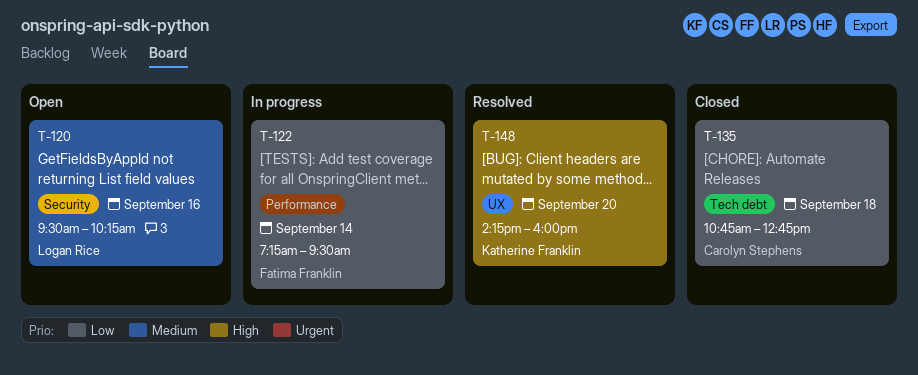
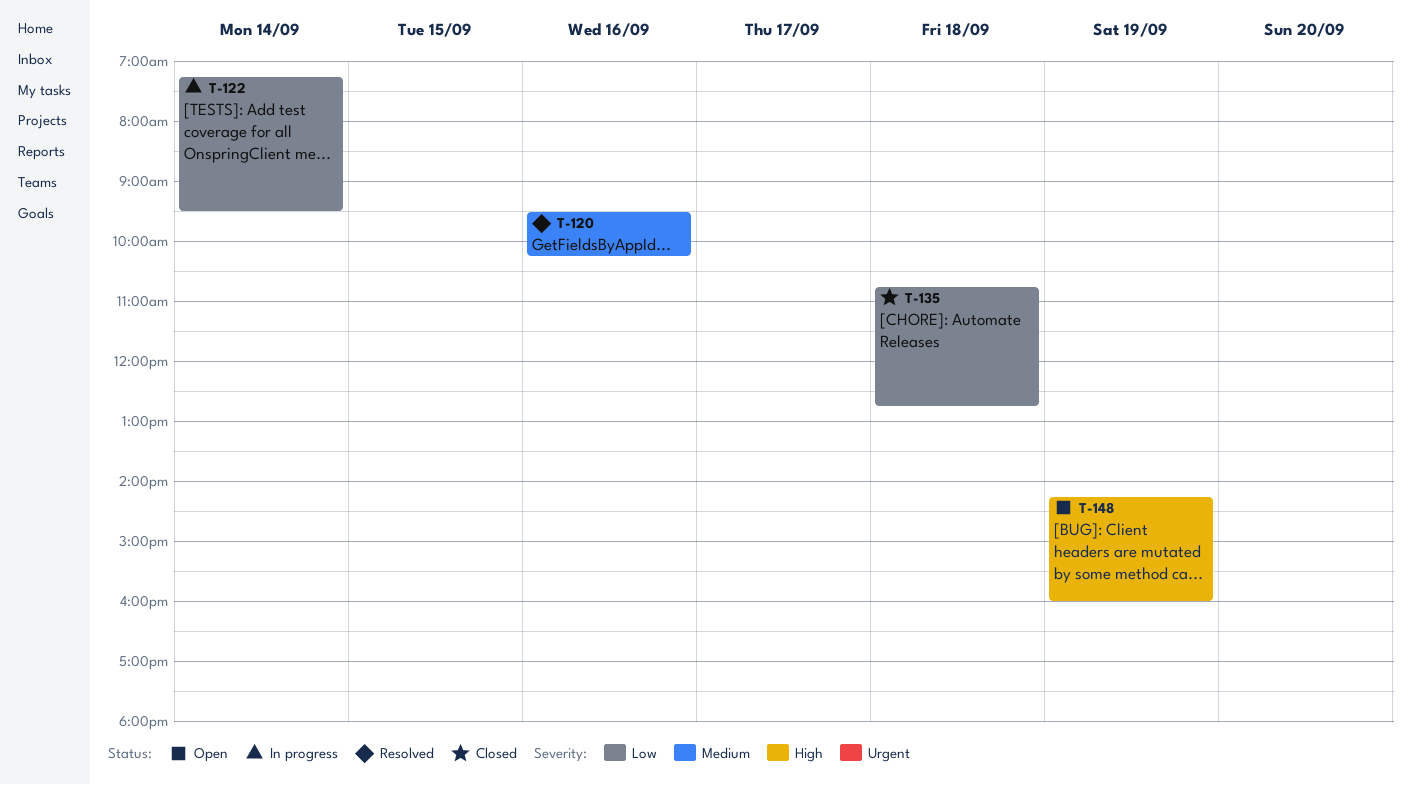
T-120, status: Open -> Resolved
T-148, status: Resolved -> Open
T-148, day: Sep 20 -> Sep 19

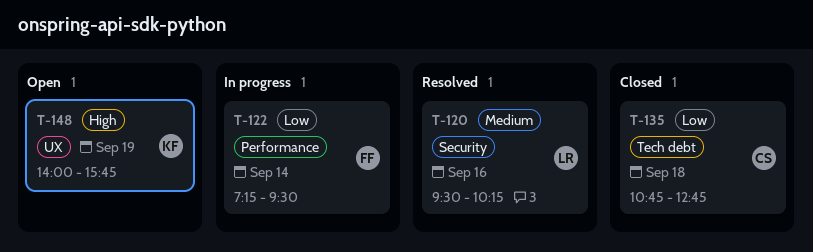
T-148, begins: 14:15 -> 14:00
T-148, ends: 16:00 -> 15:45

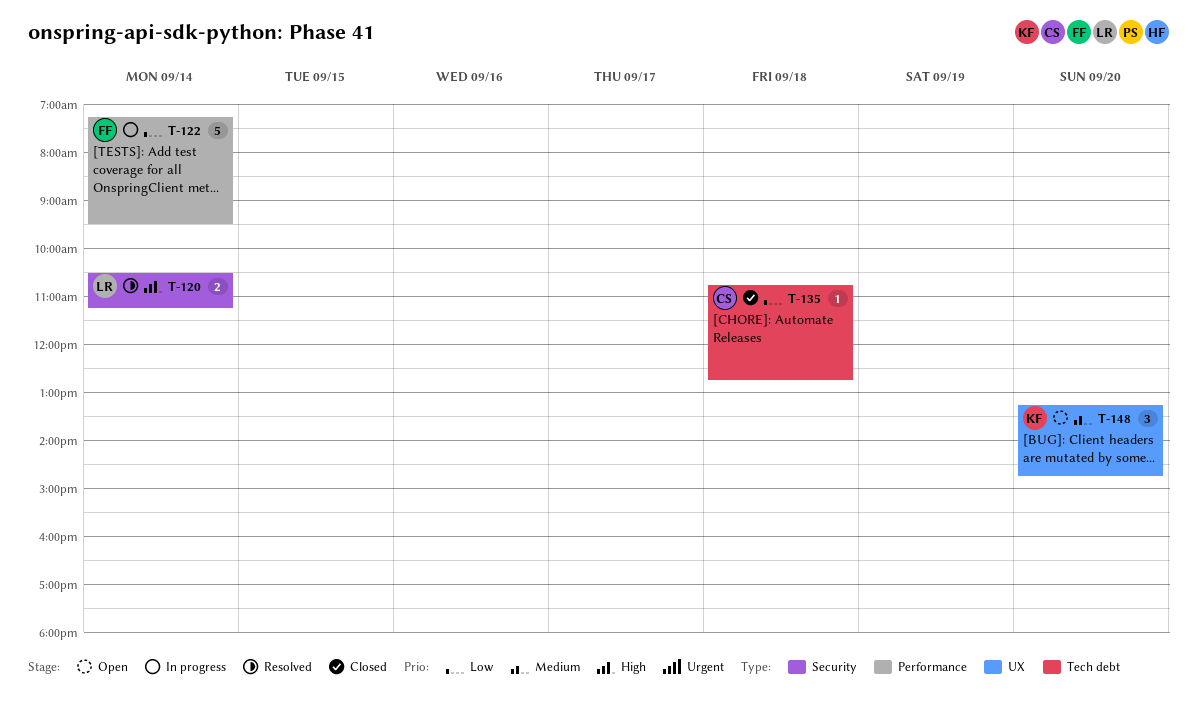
T-120, priority: Medium -> High
T-120, day: Sep 16 -> Sep 14
T-120, begins: 09:30 -> 10:30
T-120, ends: 10:15 -> 11:15
T-148, priority: High -> Medium
T-148, day: Sep 19 -> Sep 20
T-148, begins: 14:00 -> 13:15
T-148, ends: 15:45 -> 14:45

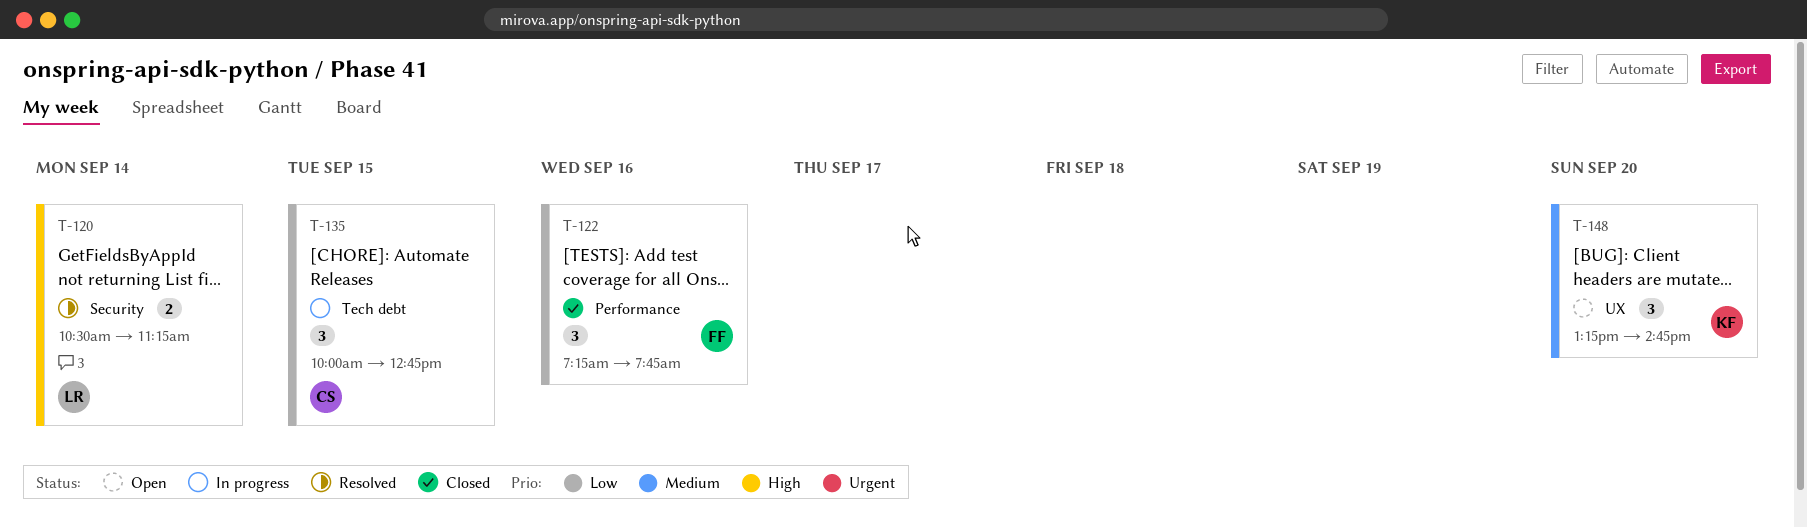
T-122, status: In progress -> Closed
T-122, estimate: 5 -> 3
T-122, day: Sep 14 -> Sep 16
T-122, ends: 09:30 -> 07:45
T-135, status: Closed -> In progress
T-135, estimate: 1 -> 3
T-135, day: Sep 18 -> Sep 15
T-135, begins: 10:45 -> 10:00

